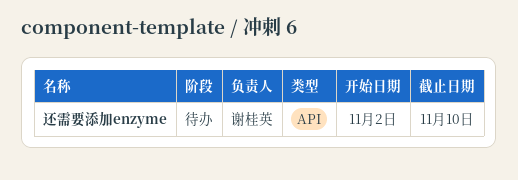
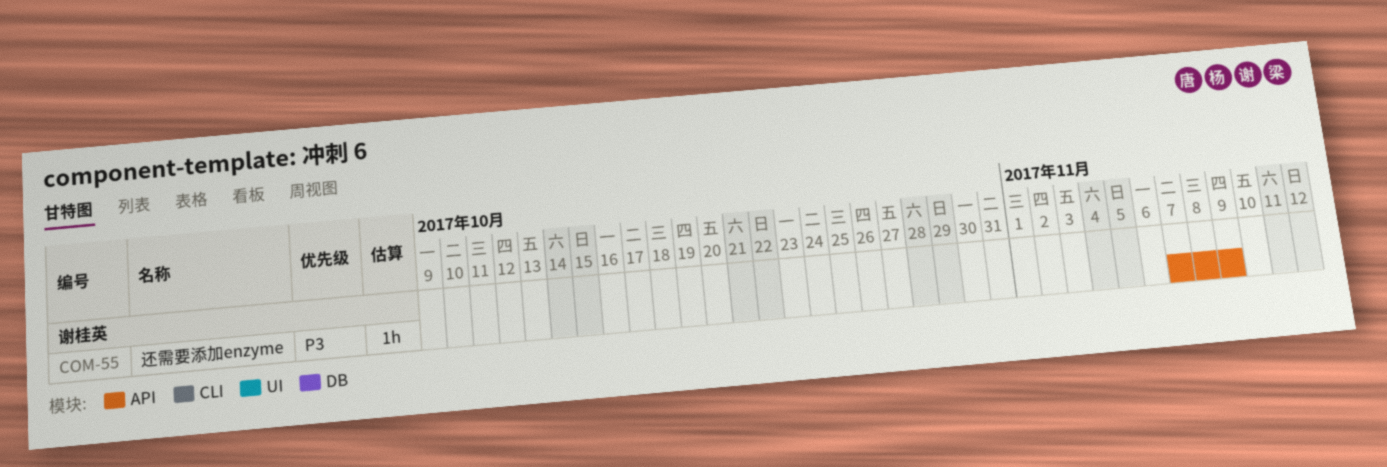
还需要添加enzyme, start: Nov 2 -> Nov 7
还需要添加enzyme, due: Nov 10 -> Nov 9

